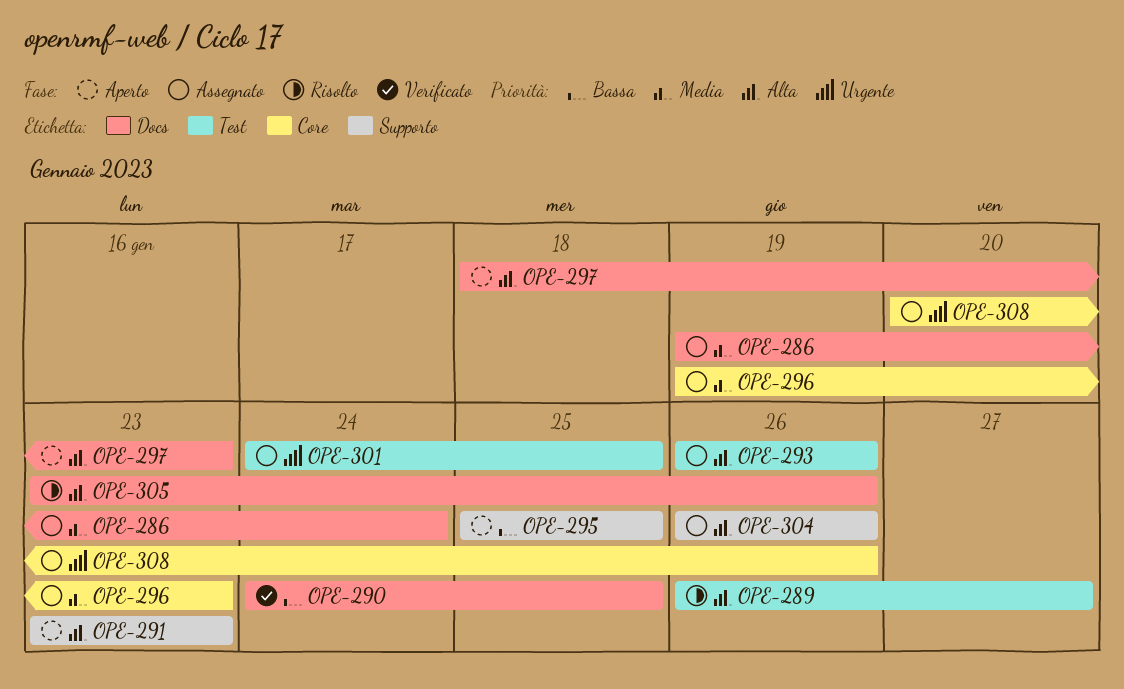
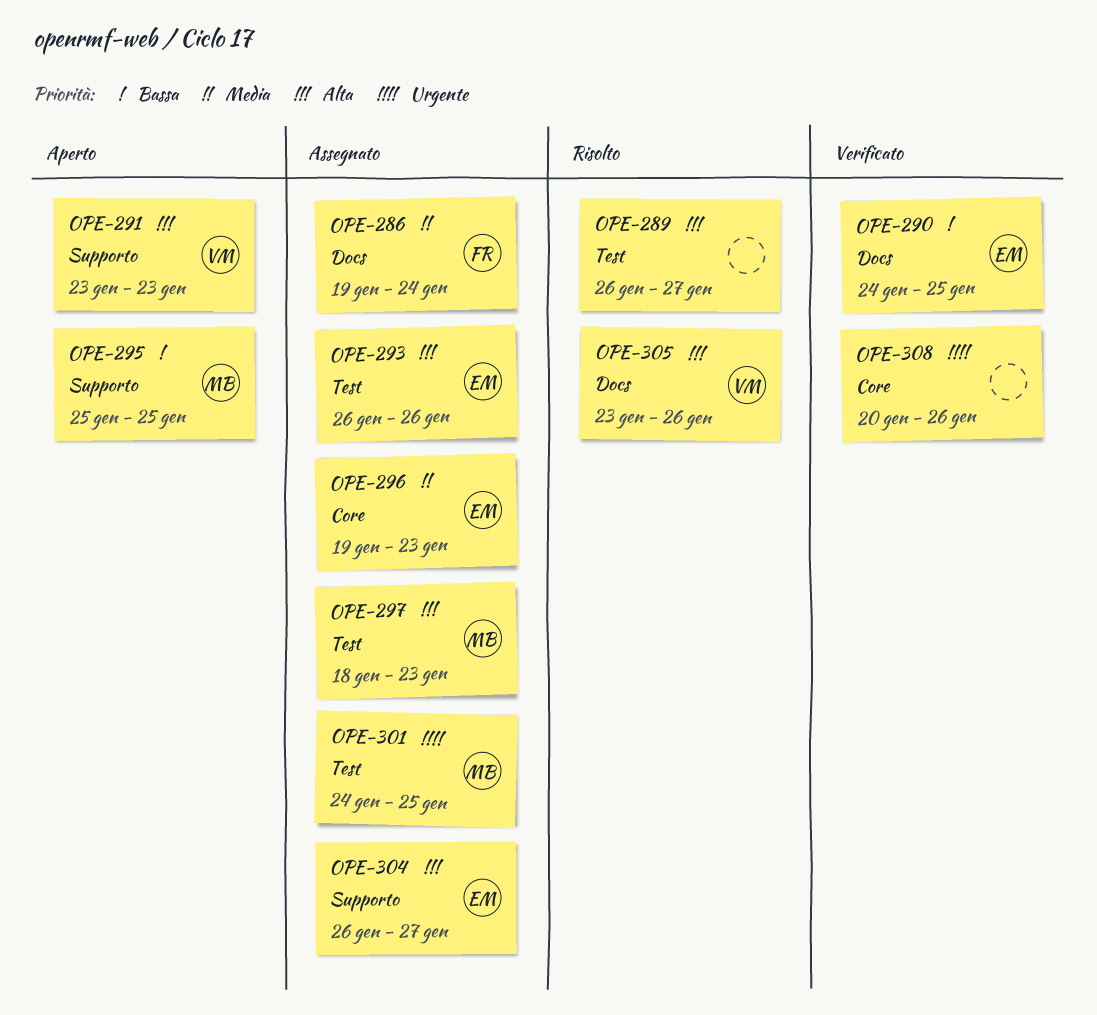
OPE-297, status: Aperto -> Assegnato
OPE-297, label: Docs -> Test
OPE-304, due: Jan 26 -> Jan 27
OPE-308, status: Assegnato -> Verificato

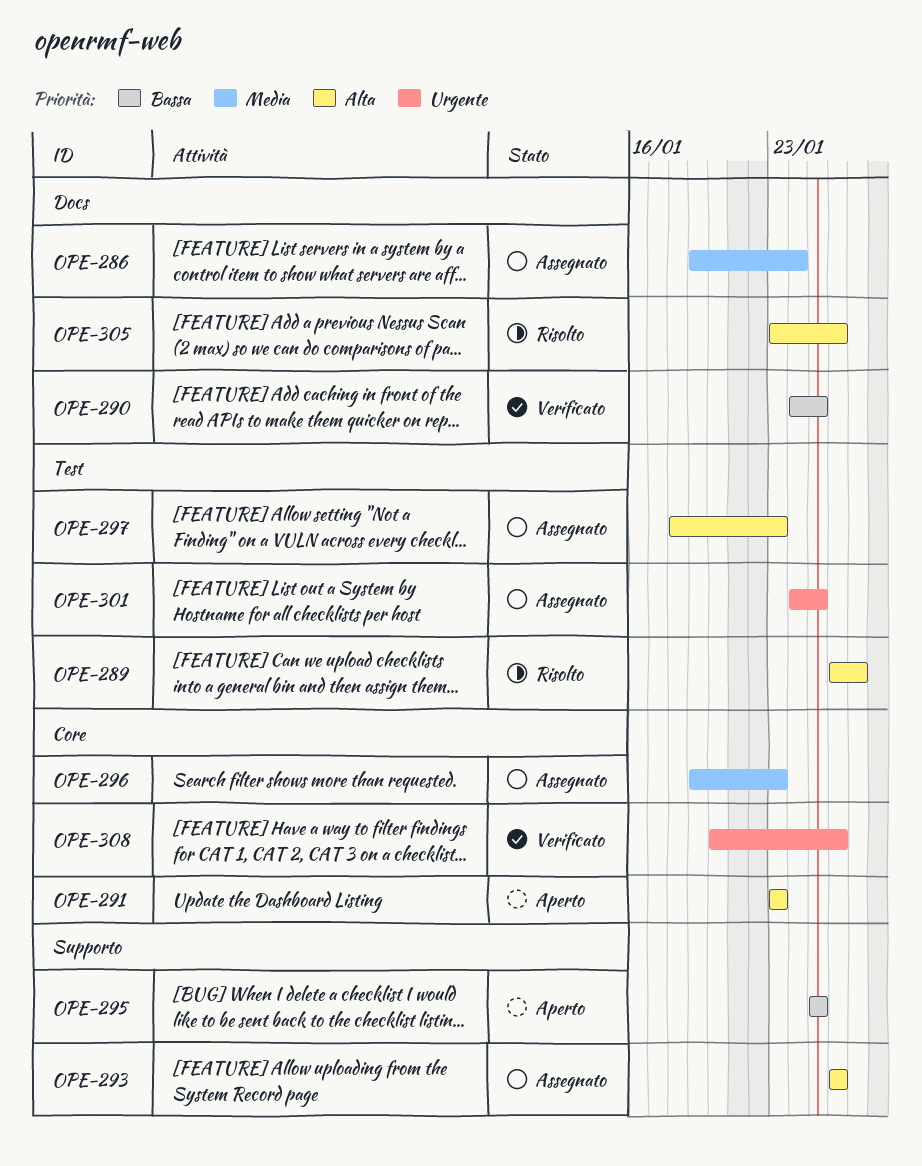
OPE-291, label: Supporto -> Core
OPE-293, label: Test -> Supporto
OPE-304: present -> none

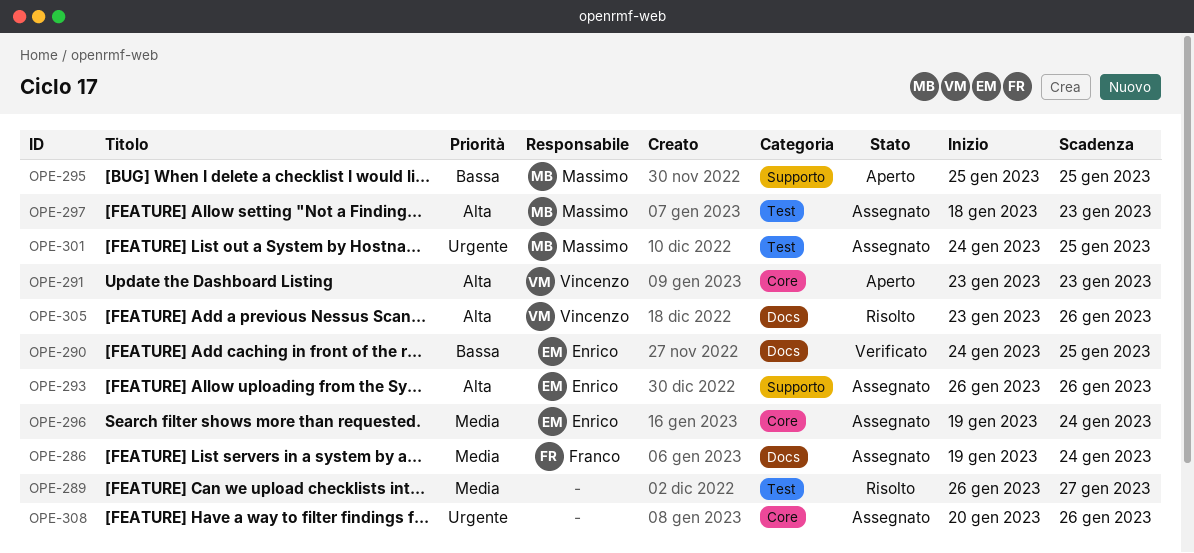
OPE-289, priority: Alta -> Media
OPE-296, due: Jan 23 -> Jan 24
OPE-308, status: Verificato -> Assegnato

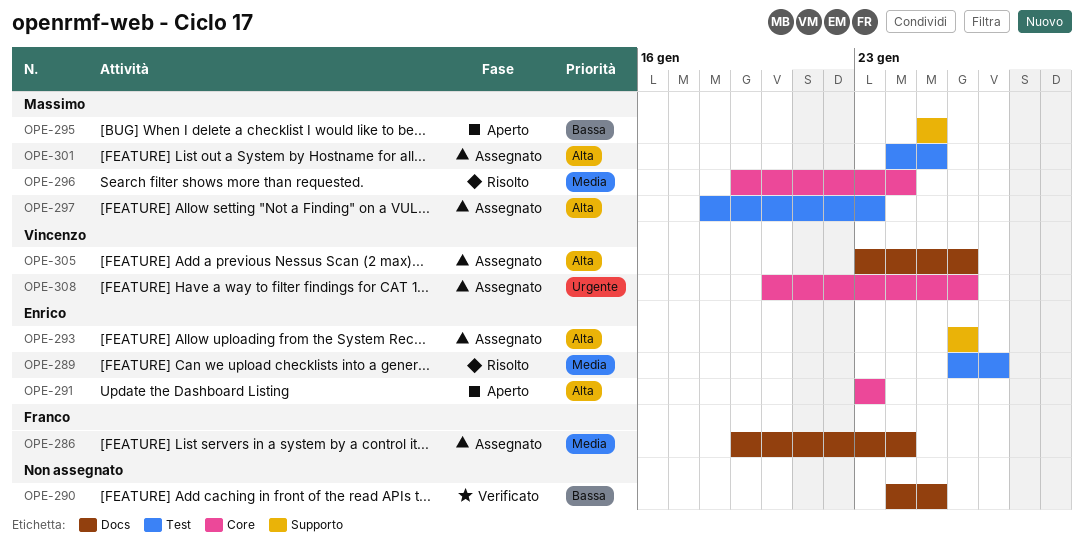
OPE-289, owner: none -> Enrico
OPE-290, owner: Enrico -> none
OPE-291, owner: Vincenzo -> Enrico
OPE-296, status: Assegnato -> Risolto
OPE-296, owner: Enrico -> Massimo
OPE-301, priority: Urgente -> Alta
OPE-305, status: Risolto -> Assegnato
OPE-308, owner: none -> Vincenzo

